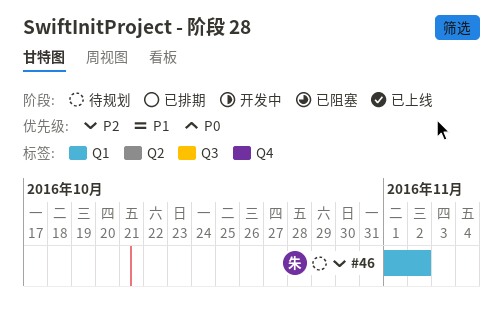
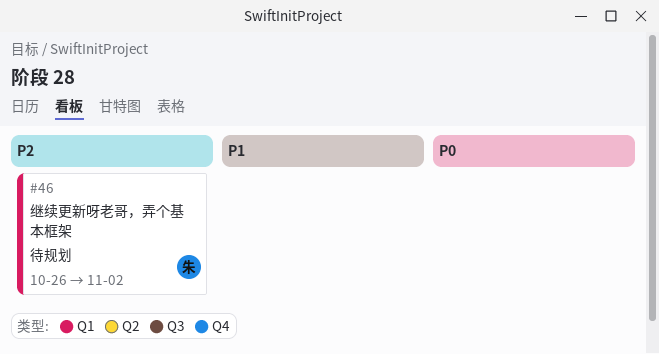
#46, start: Nov 1 -> Oct 26

